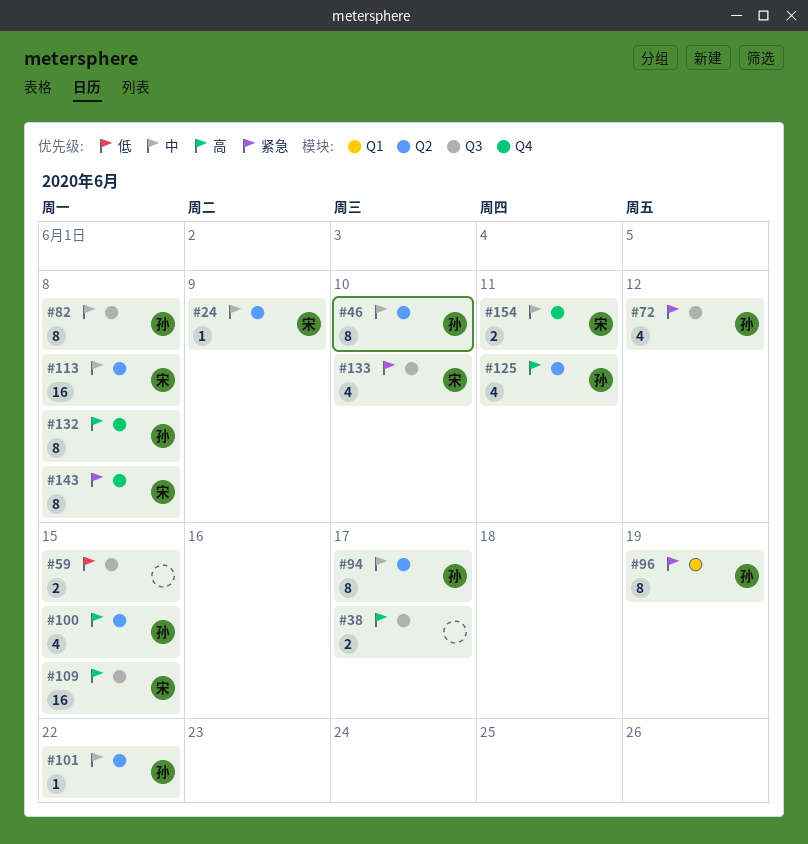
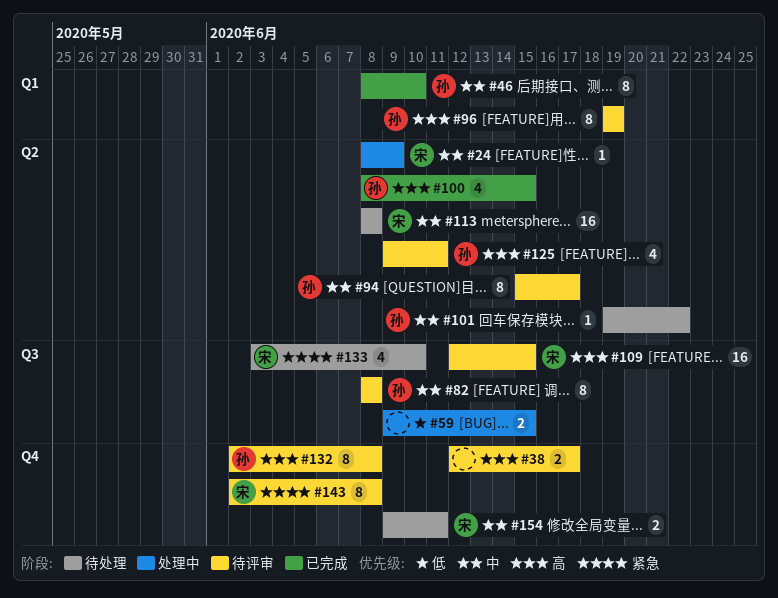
#38, label: Q3 -> Q4
#46, label: Q2 -> Q1
#72: present -> none
#96, priority: 紧急 -> 高

